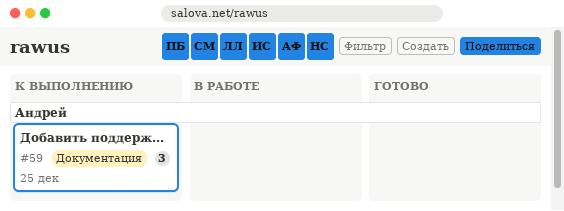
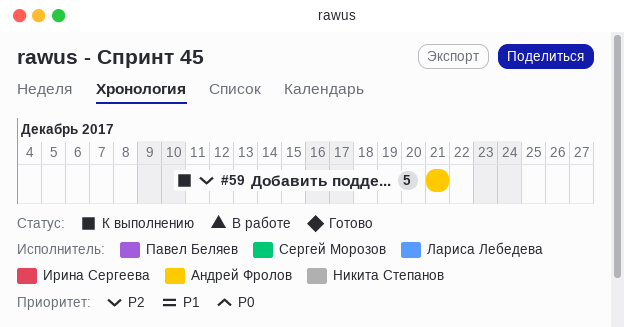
#59, estimate: 3 -> 5
#59, due: Dec 25 -> Dec 21

